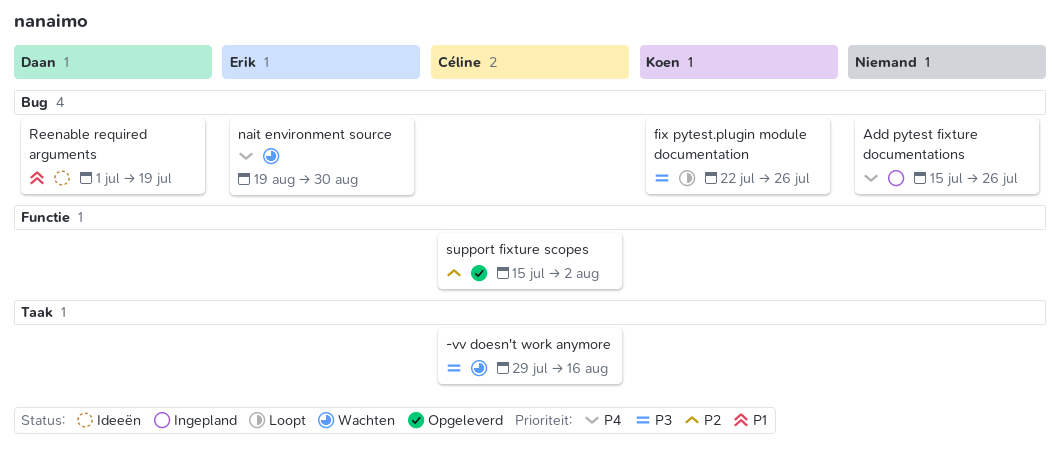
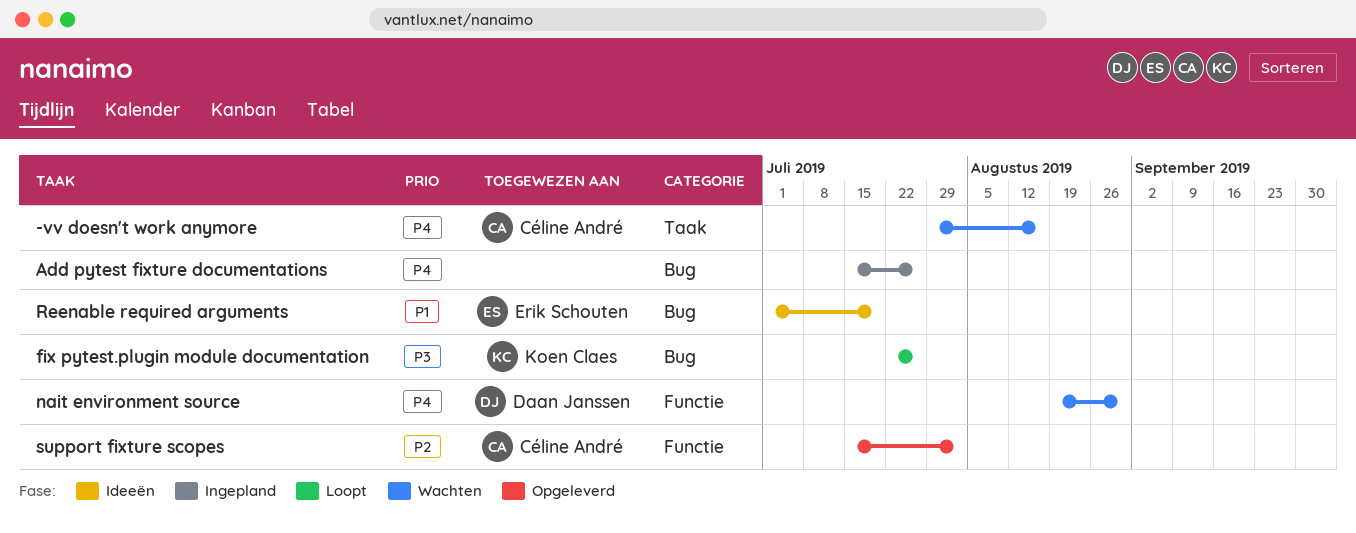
-vv doesn't work anymore, priority: P3 -> P4
nait environment source, owner: Erik Schouten -> Daan Janssen
nait environment source, label: Bug -> Functie
Reenable required arguments, owner: Daan Janssen -> Erik Schouten

